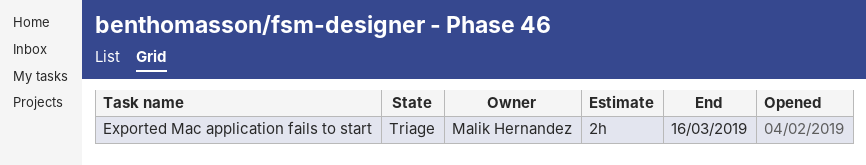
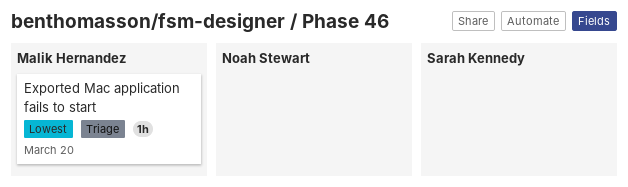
Exported Mac application fails to start, estimate: 2h -> 1h
Exported Mac application fails to start, due: Mar 16 -> Mar 20

